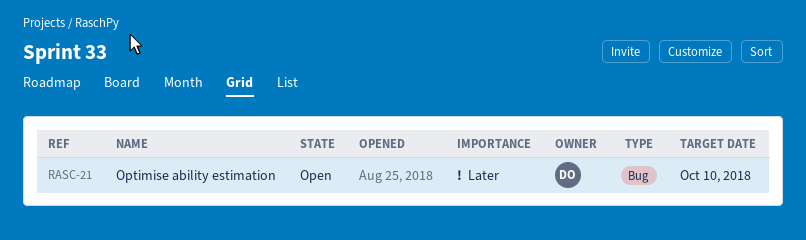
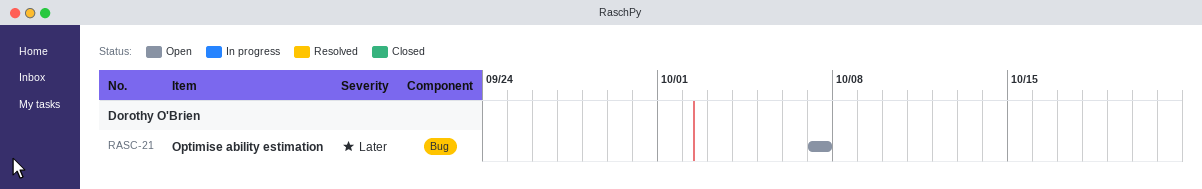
RASC-21, due: Oct 10 -> Oct 7

